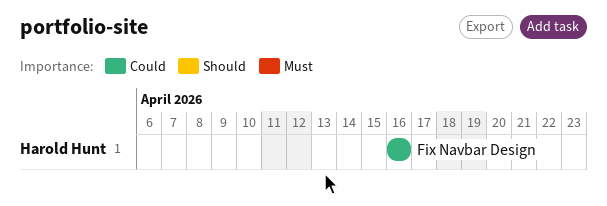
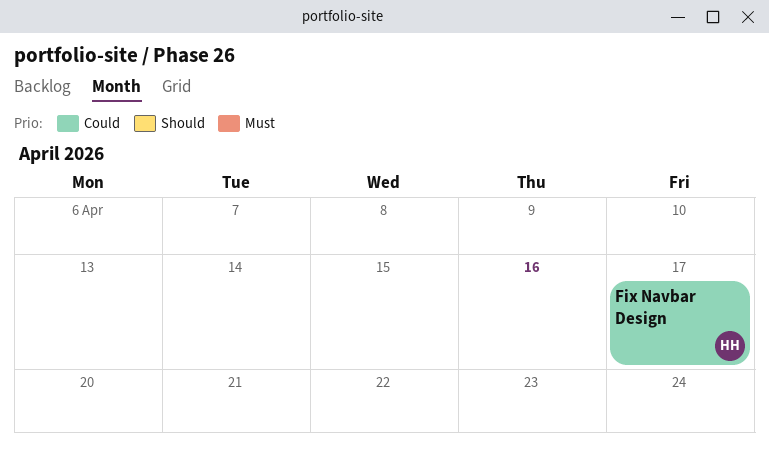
Fix Navbar Design, due: Apr 16 -> Apr 17

